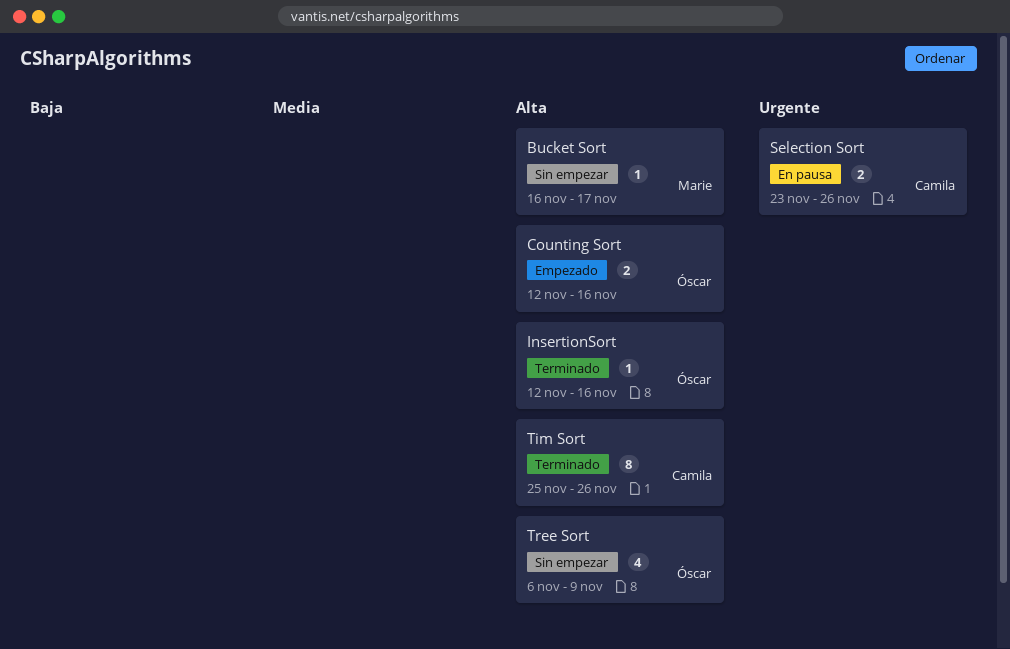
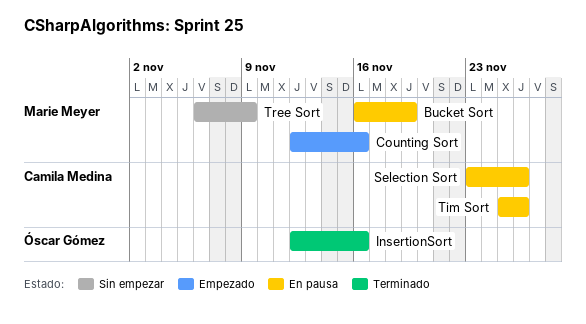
Bucket Sort, status: Sin empezar -> En pausa
Bucket Sort, due: Nov 17 -> Nov 19
Counting Sort, owner: Óscar Gómez -> Marie Meyer
Tim Sort, status: Terminado -> En pausa
Tree Sort, owner: Óscar Gómez -> Marie Meyer

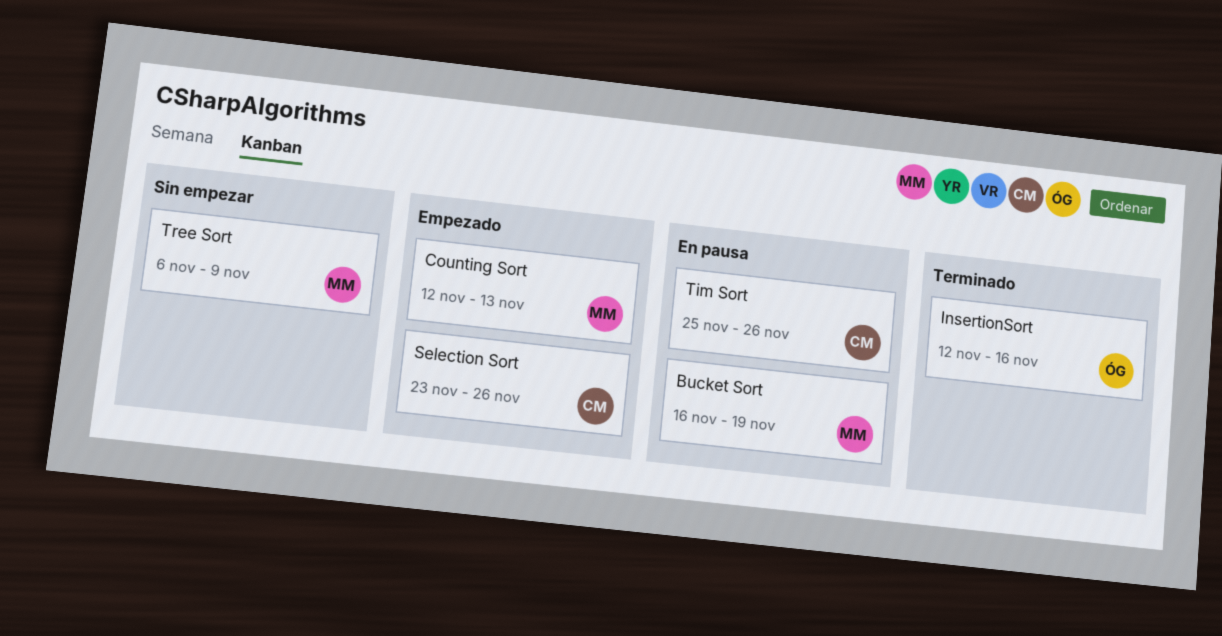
Counting Sort, due: Nov 16 -> Nov 13
Selection Sort, status: En pausa -> Empezado

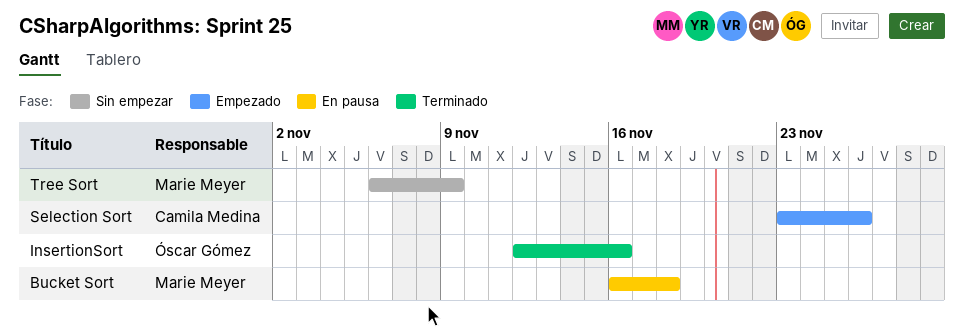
Bucket Sort, due: Nov 19 -> Nov 18
Counting Sort: present -> none
Tim Sort: present -> none

